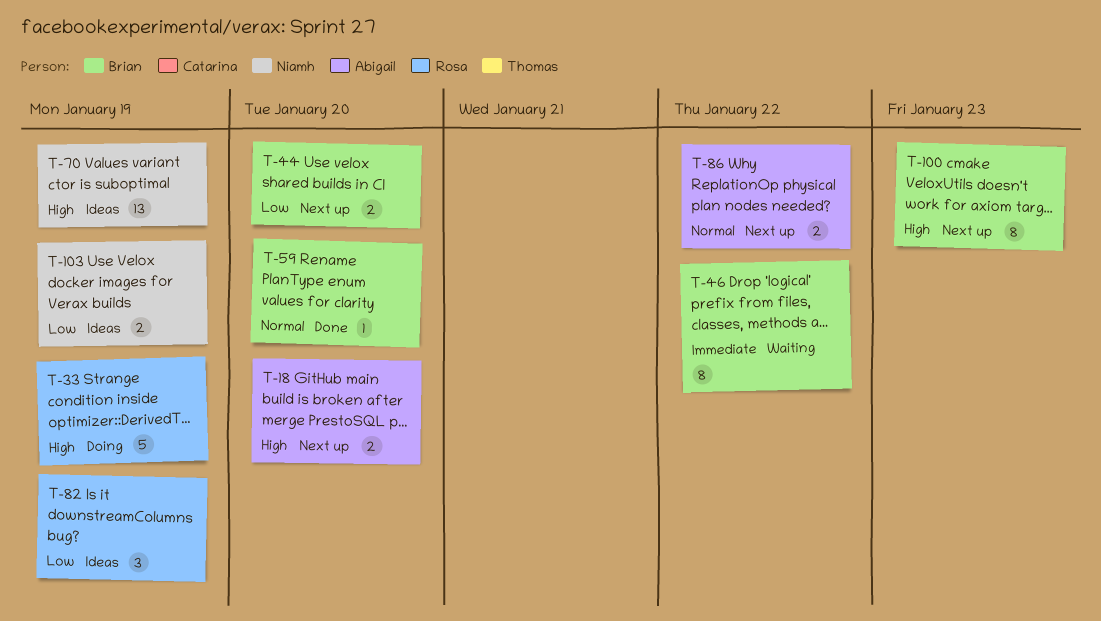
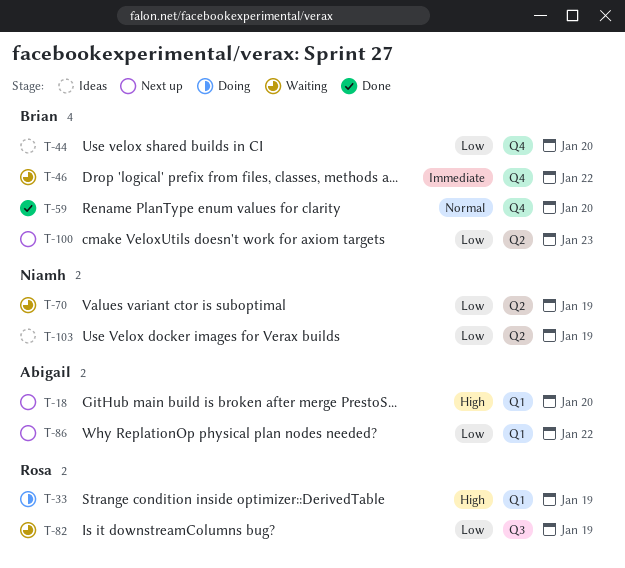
T-44, status: Next up -> Ideas
T-70, status: Ideas -> Waiting
T-70, priority: High -> Low
T-82, status: Ideas -> Waiting
T-86, priority: Normal -> Low
T-100, priority: High -> Low

